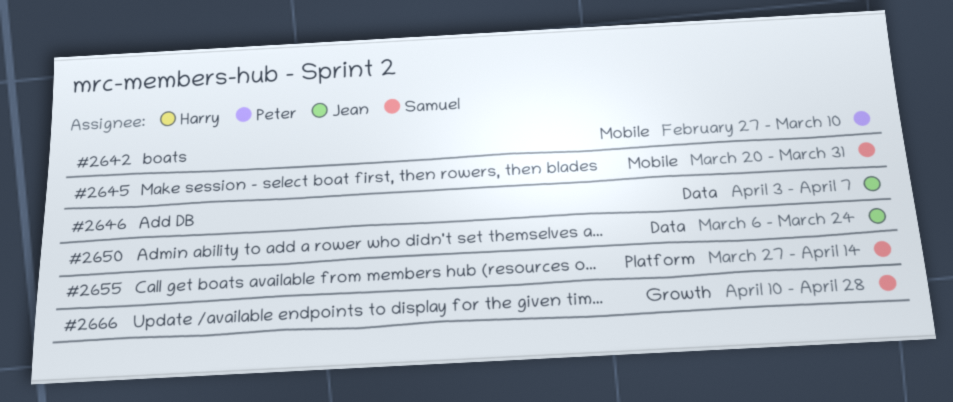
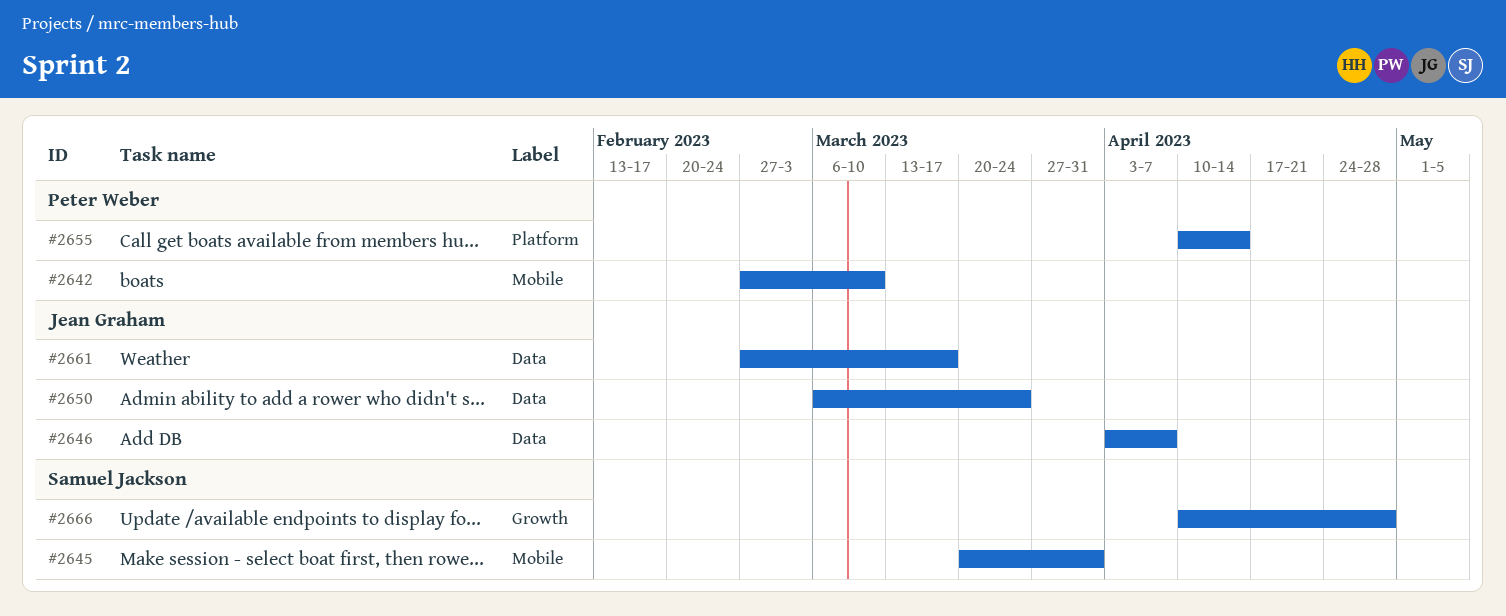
#2655, owner: Samuel Jackson -> Peter Weber
#2655, start: Mar 27 -> Apr 10
#2661: none -> present

